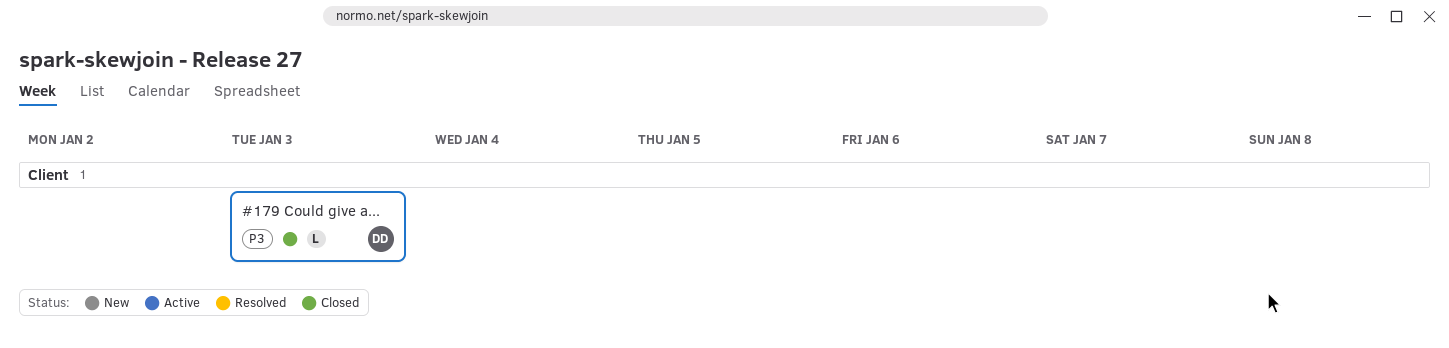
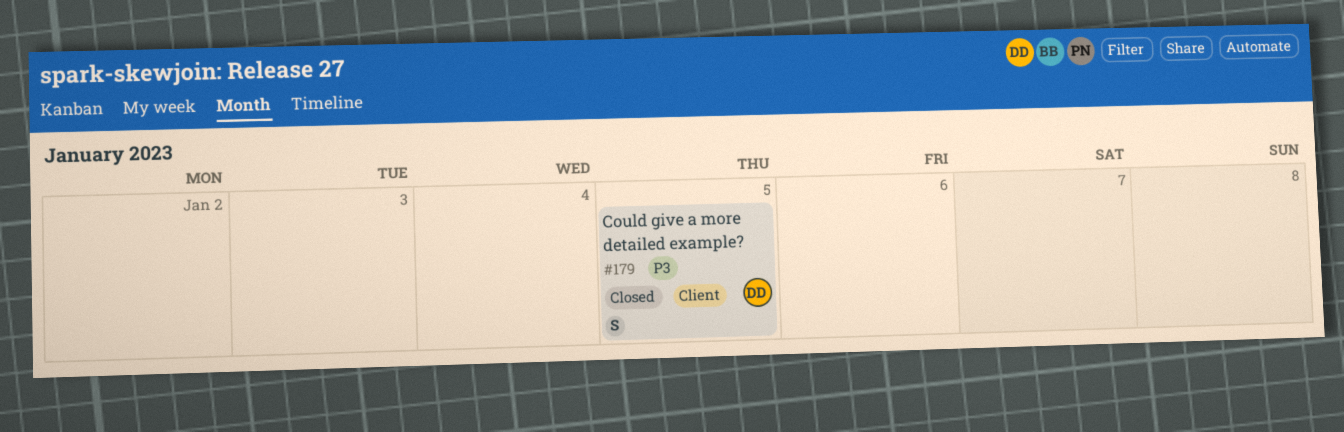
#179, estimate: L -> S
#179, due: Jan 3 -> Jan 5

